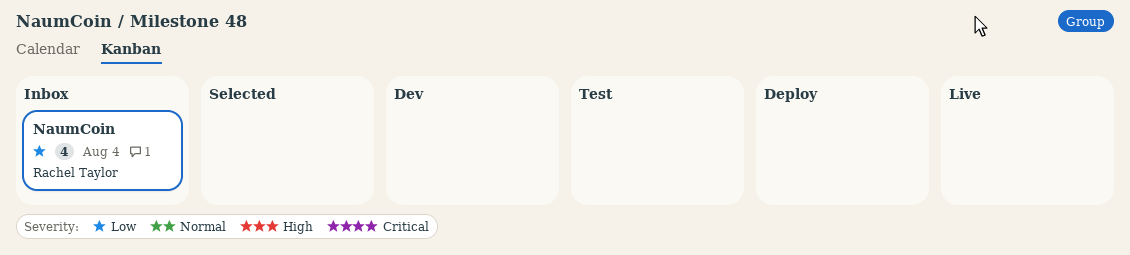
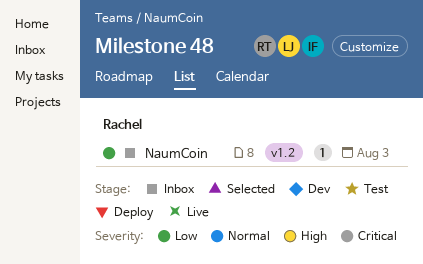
NaumCoin, estimate: 4 -> 1
NaumCoin, due: Aug 4 -> Aug 3

